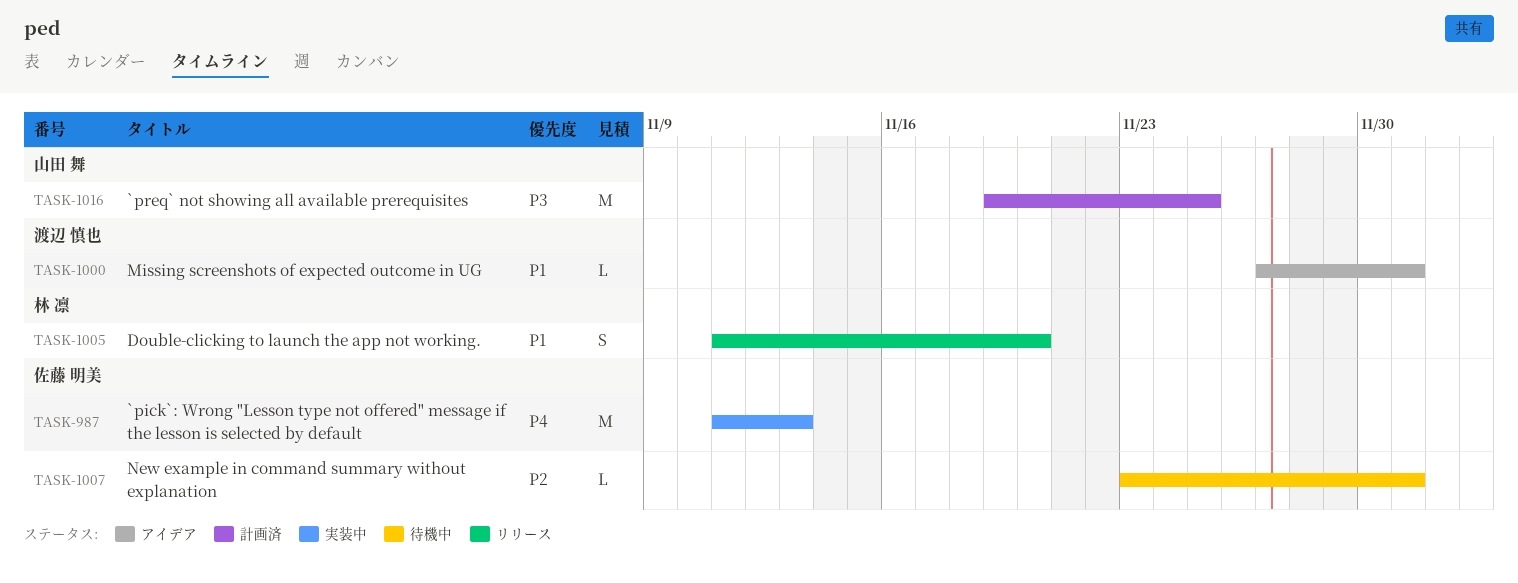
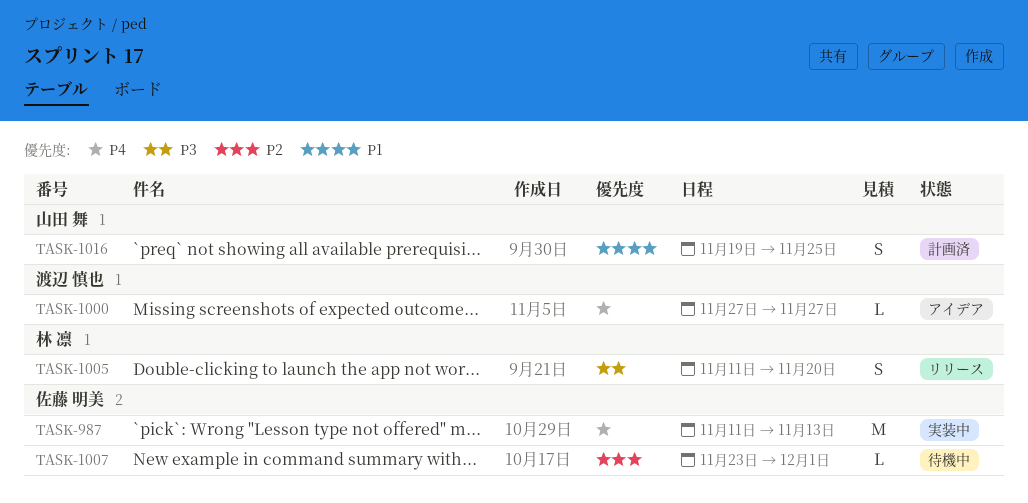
TASK-1000, priority: P1 -> P4
TASK-1000, due: Dec 1 -> Nov 27
TASK-1005, priority: P1 -> P3
TASK-1016, priority: P3 -> P1
TASK-1016, estimate: M -> S

